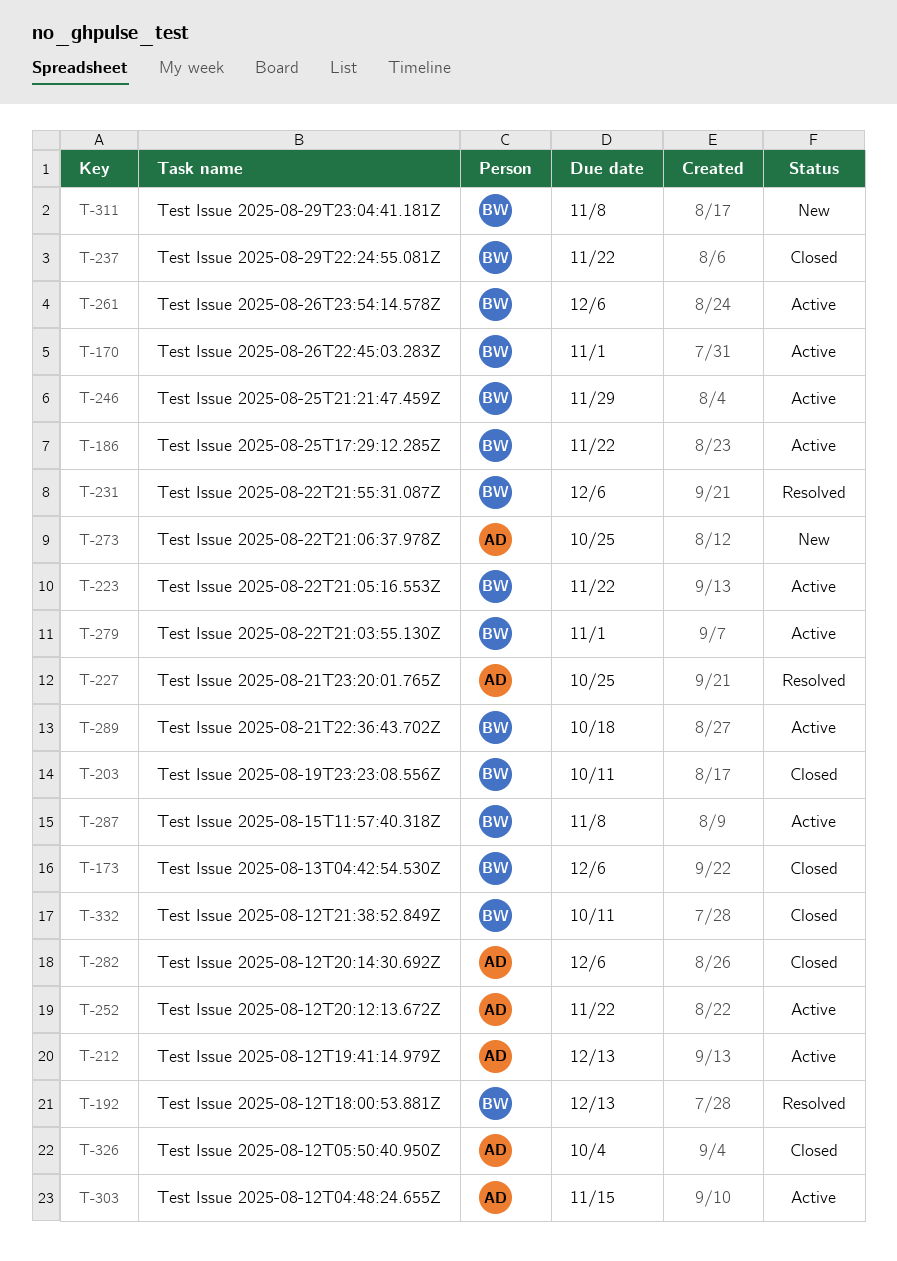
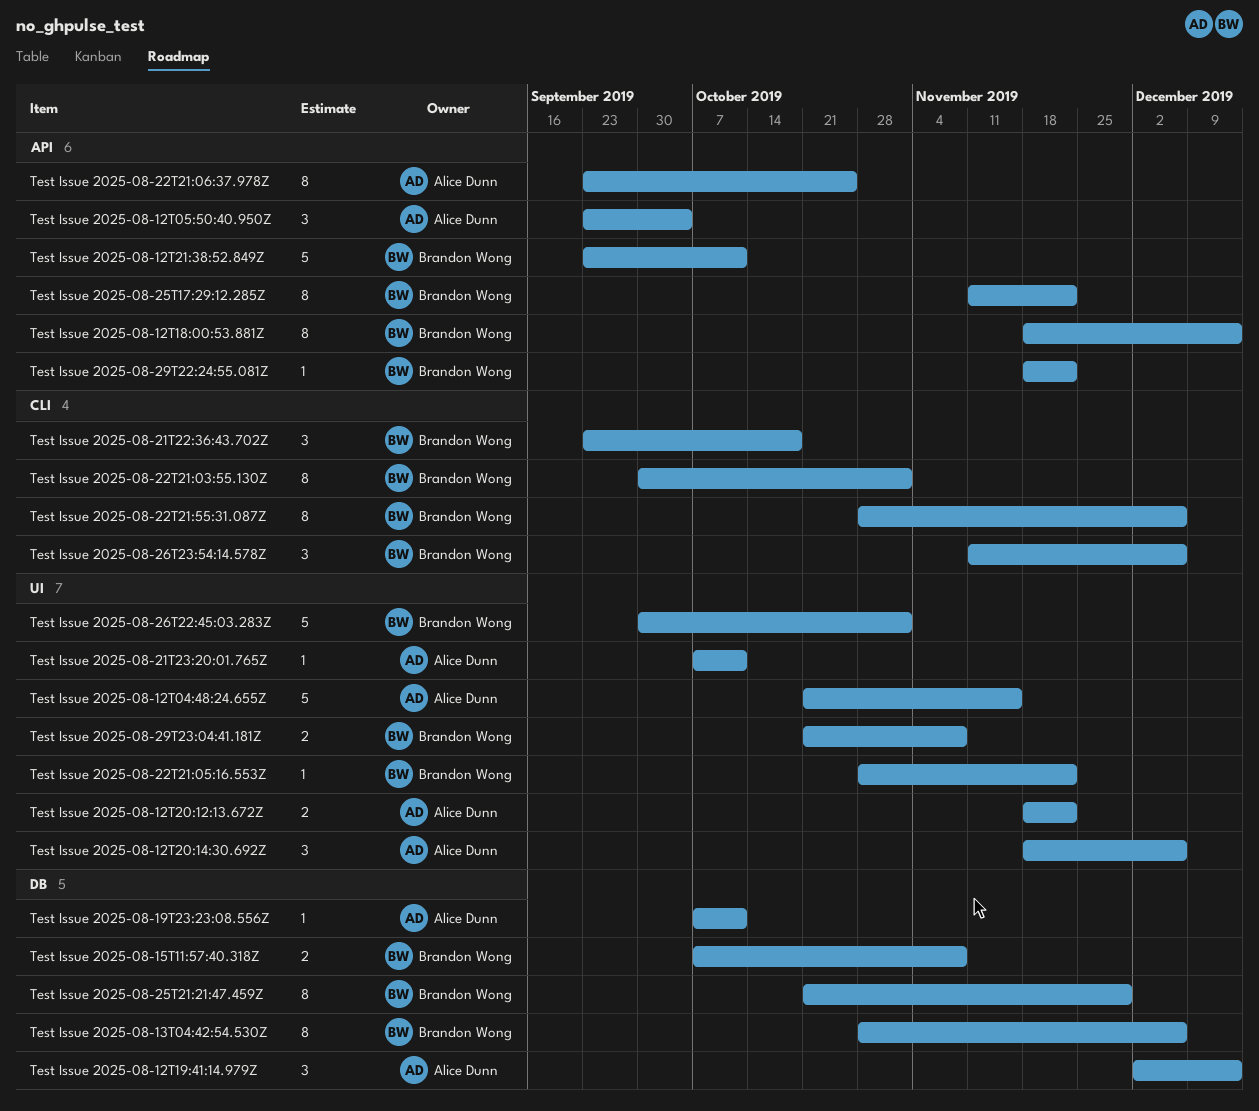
Test Issue 2025-08-19T23:23:08.556Z, owner: Brandon Wong -> Alice Dunn
Test Issue 2025-08-21T23:20:01.765Z, due: Oct 25 -> Oct 11

